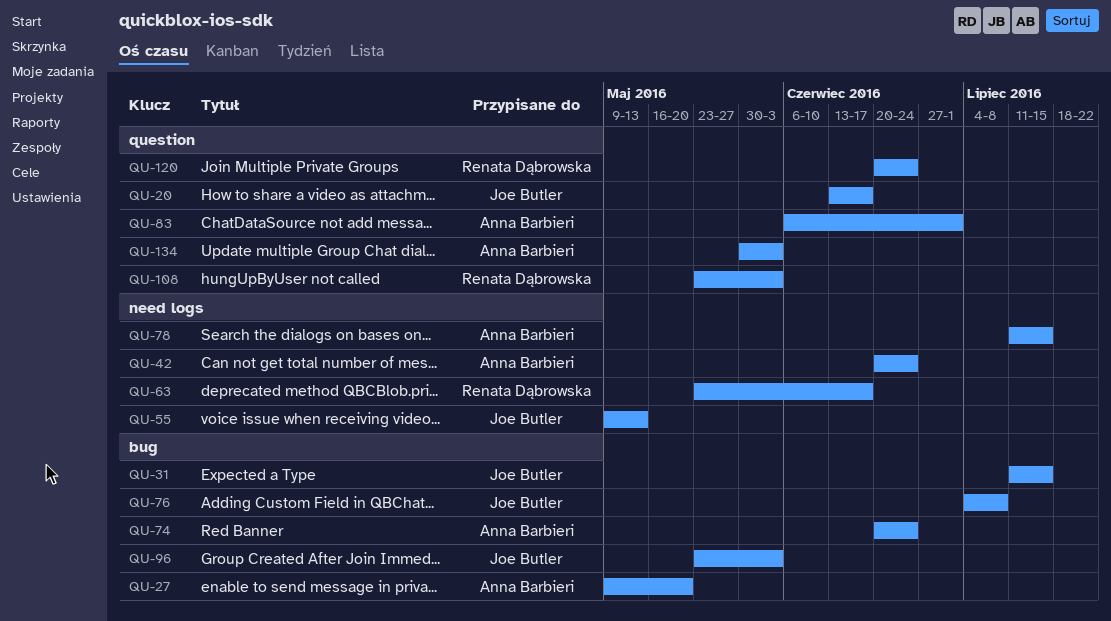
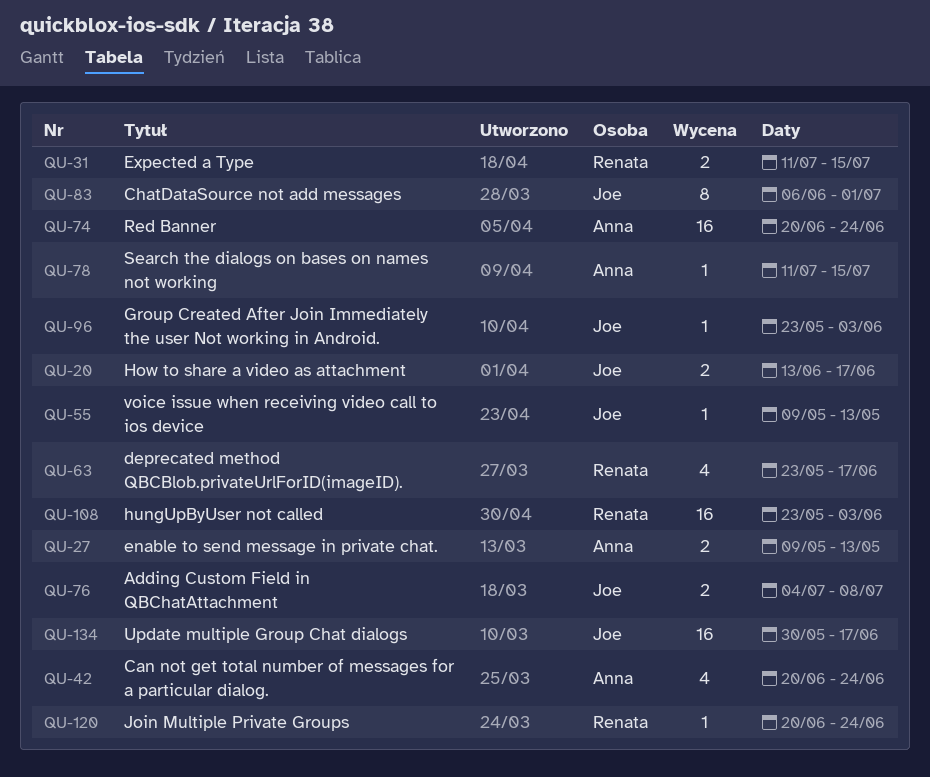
QU-27, due: May 20 -> May 13
QU-31, owner: Joe Butler -> Renata Dąbrowska
QU-83, owner: Anna Barbieri -> Joe Butler
QU-134, owner: Anna Barbieri -> Joe Butler
QU-134, due: Jun 3 -> Jun 17

